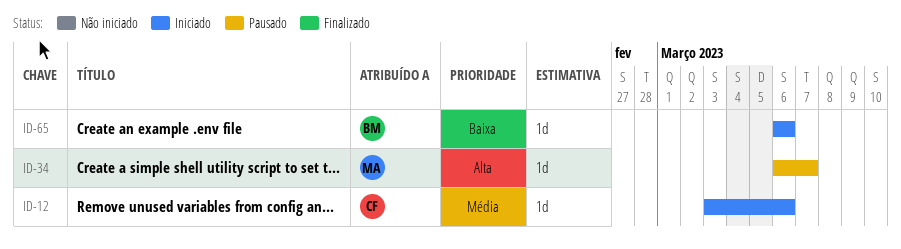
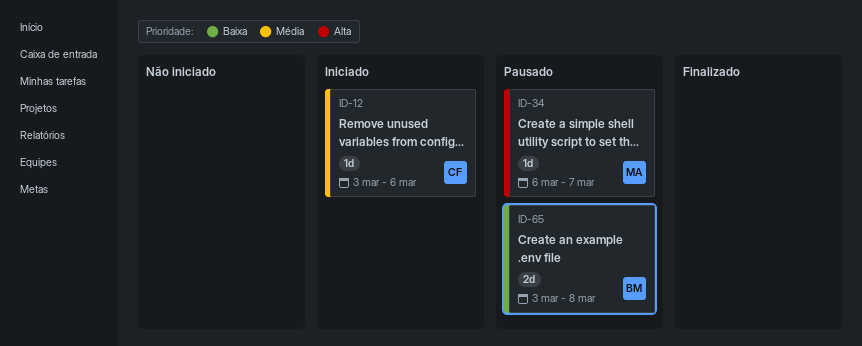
ID-65, status: Iniciado -> Pausado
ID-65, estimate: 1d -> 2d
ID-65, start: Mar 6 -> Mar 3
ID-65, due: Mar 6 -> Mar 8

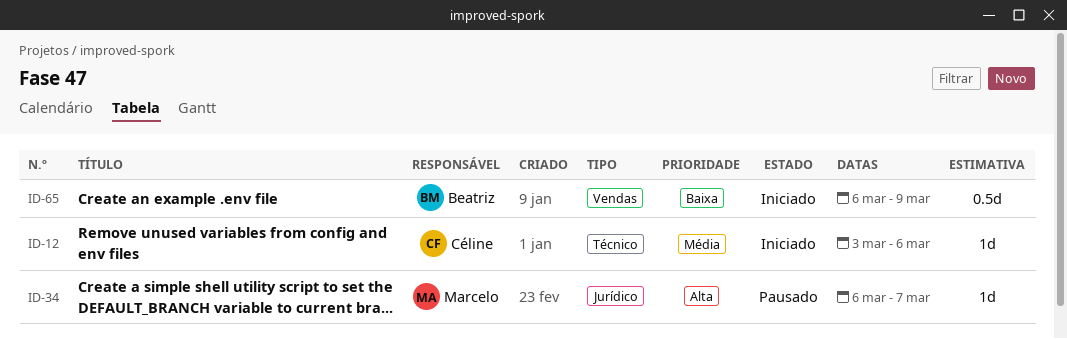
ID-65, status: Pausado -> Iniciado
ID-65, estimate: 2d -> 0.5d
ID-65, start: Mar 3 -> Mar 6
ID-65, due: Mar 8 -> Mar 9

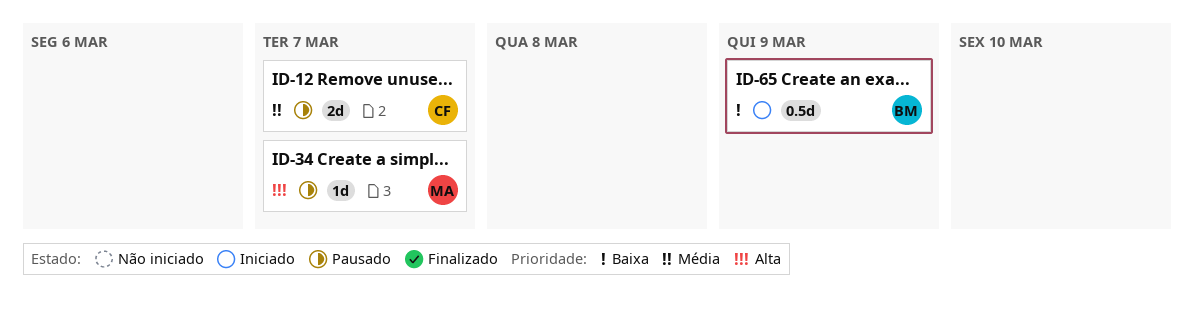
ID-12, status: Iniciado -> Pausado
ID-12, estimate: 1d -> 2d
ID-12, due: Mar 6 -> Mar 7

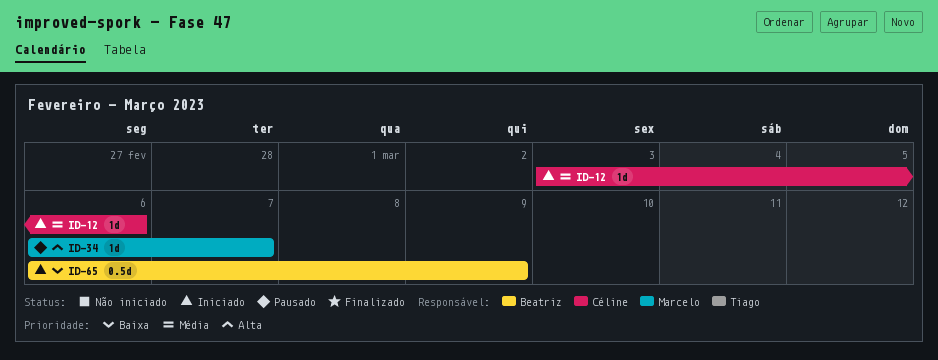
ID-12, status: Pausado -> Iniciado
ID-12, estimate: 2d -> 1d
ID-12, due: Mar 7 -> Mar 6

